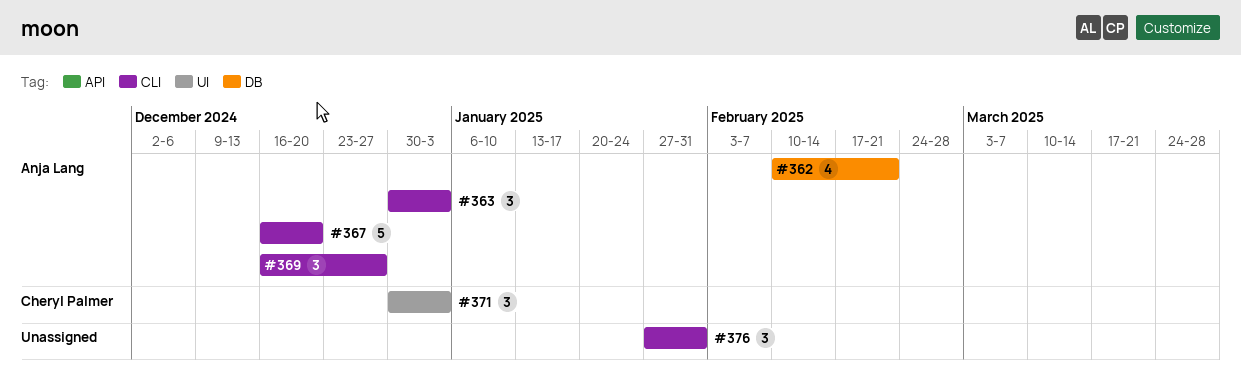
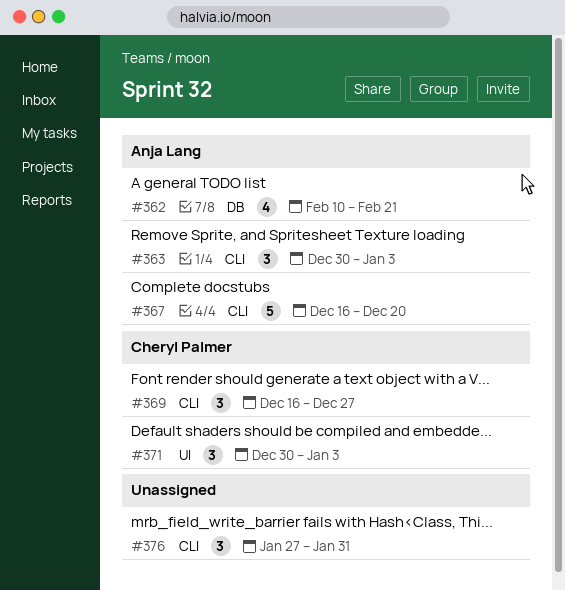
#369, owner: Anja Lang -> Cheryl Palmer

